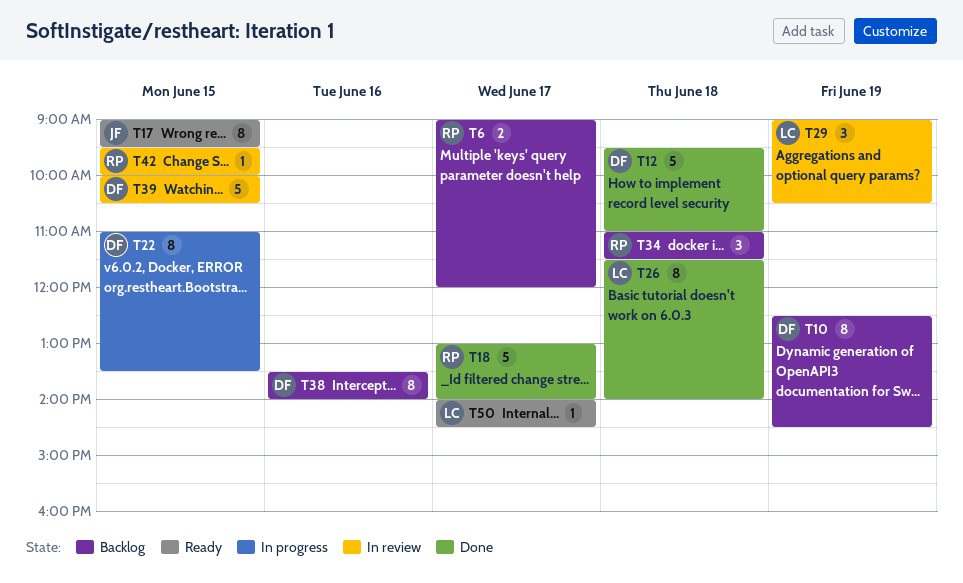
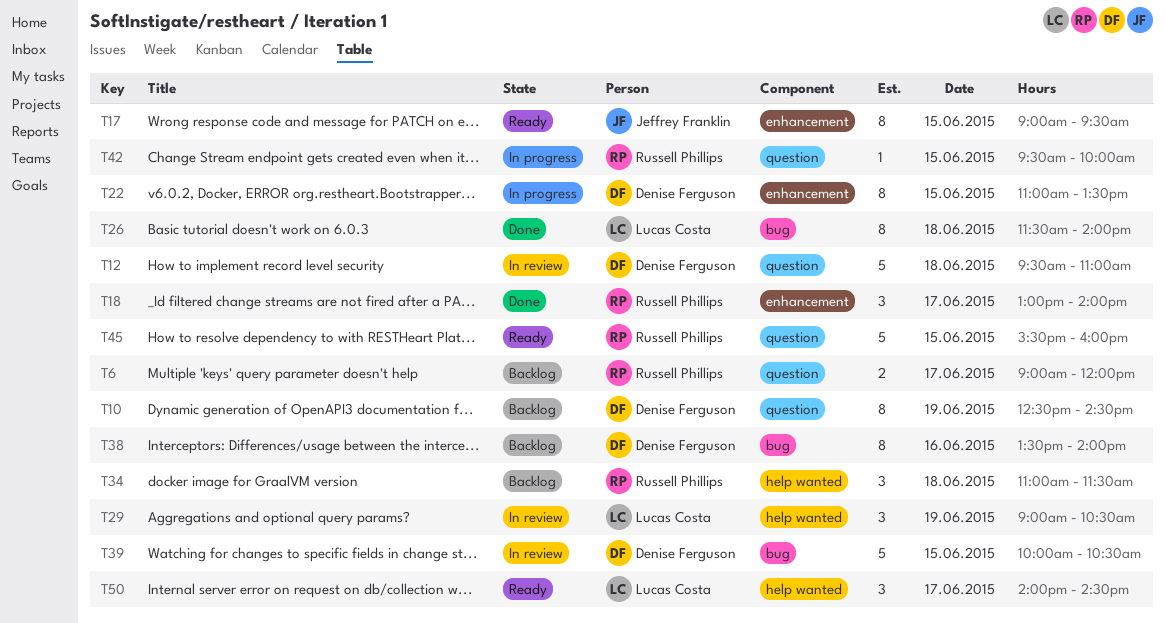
T12, status: Done -> In review
T18, estimate: 5 -> 3
T42, status: In review -> In progress
T45: none -> present
T50, estimate: 1 -> 3

